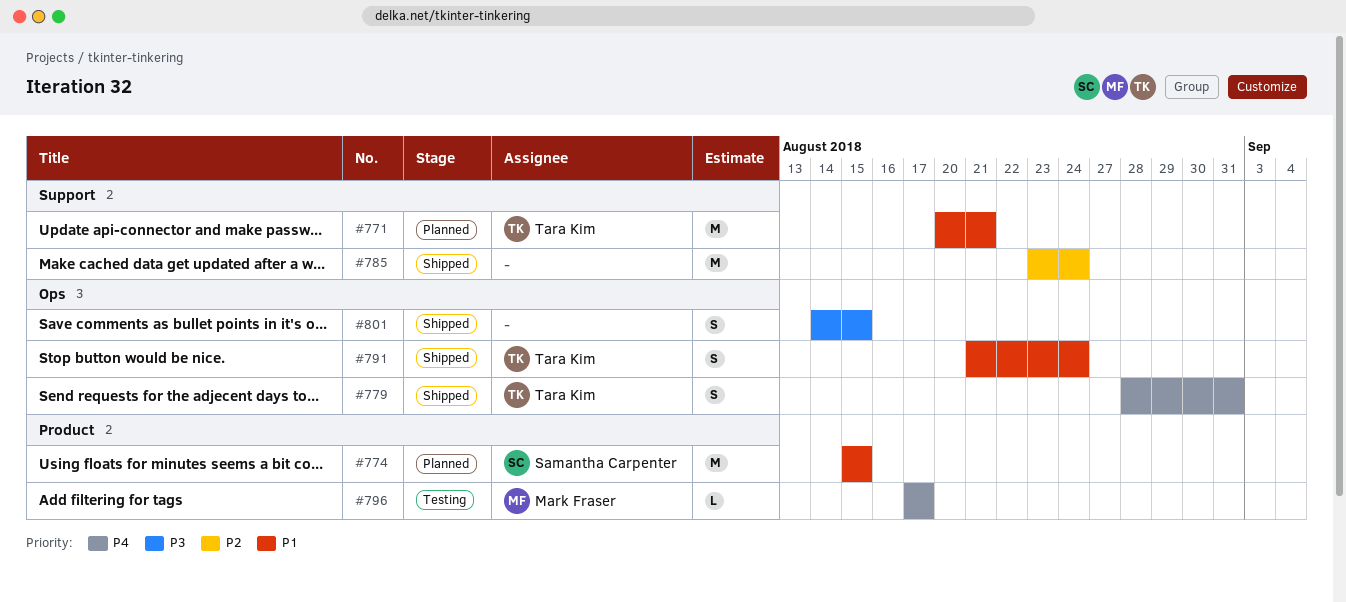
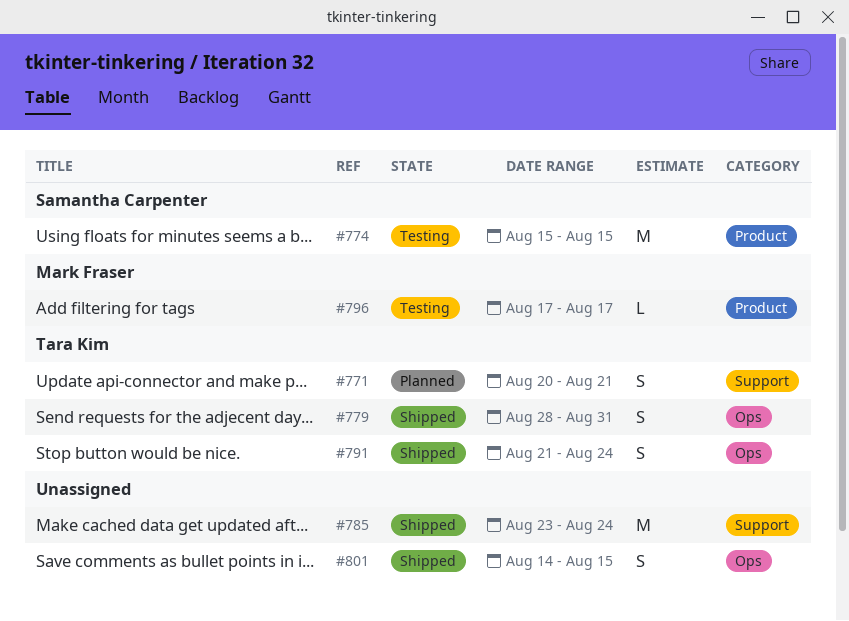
#771, estimate: M -> S
#774, status: Planned -> Testing

